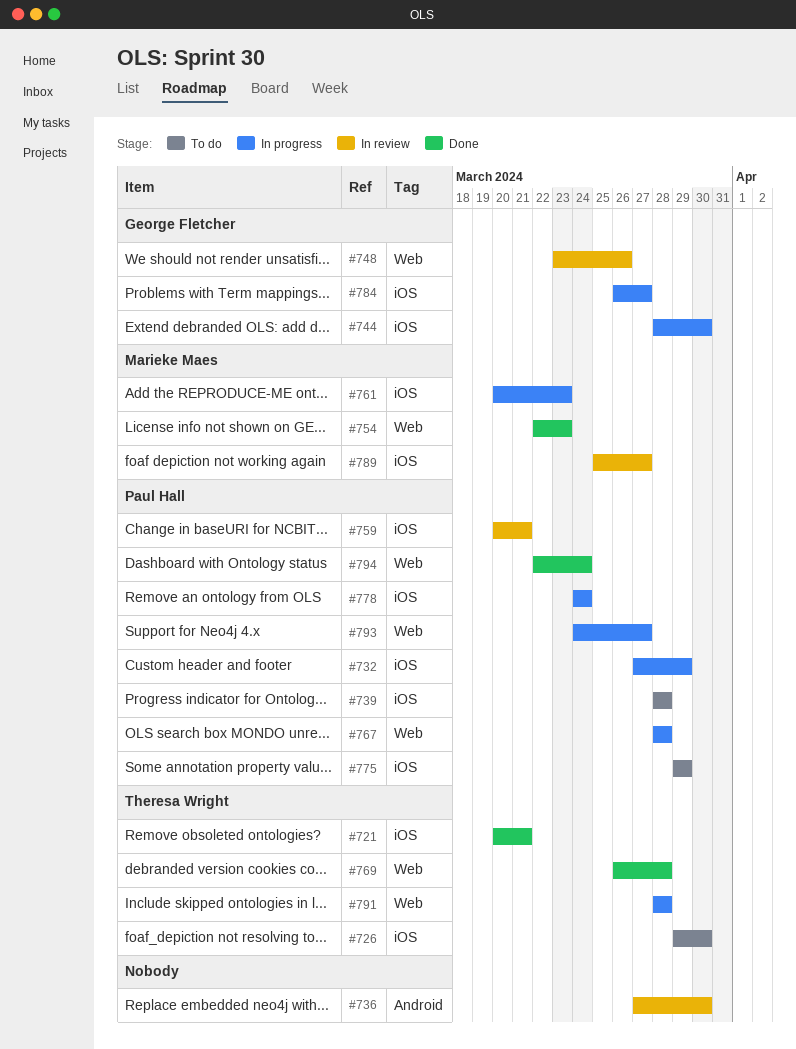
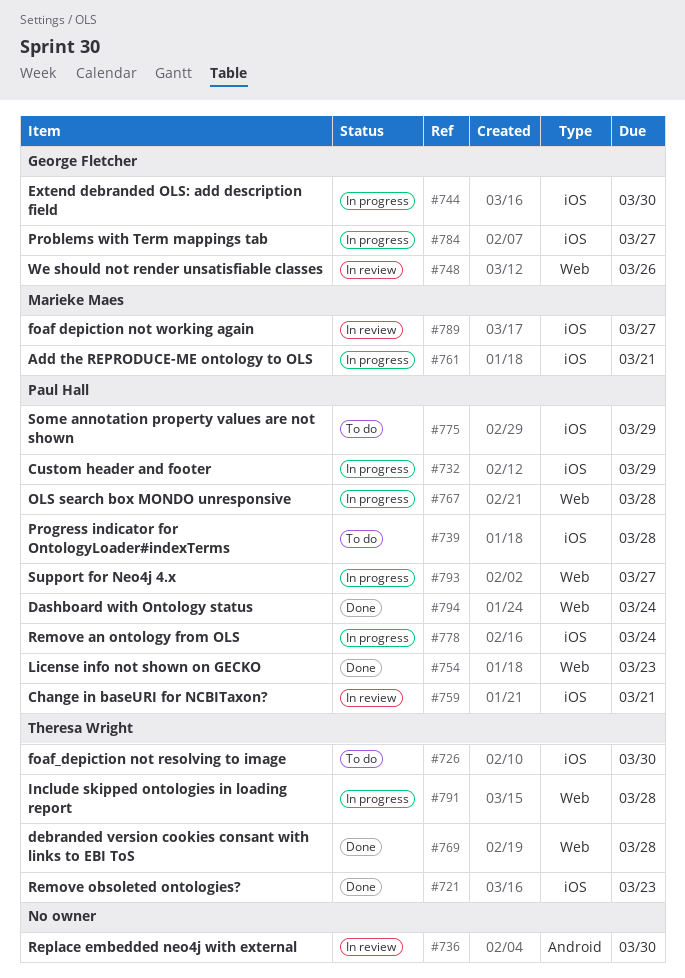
#721, due: Mar 21 -> Mar 23
#754, owner: Marieke Maes -> Paul Hall
#761, due: Mar 23 -> Mar 21

